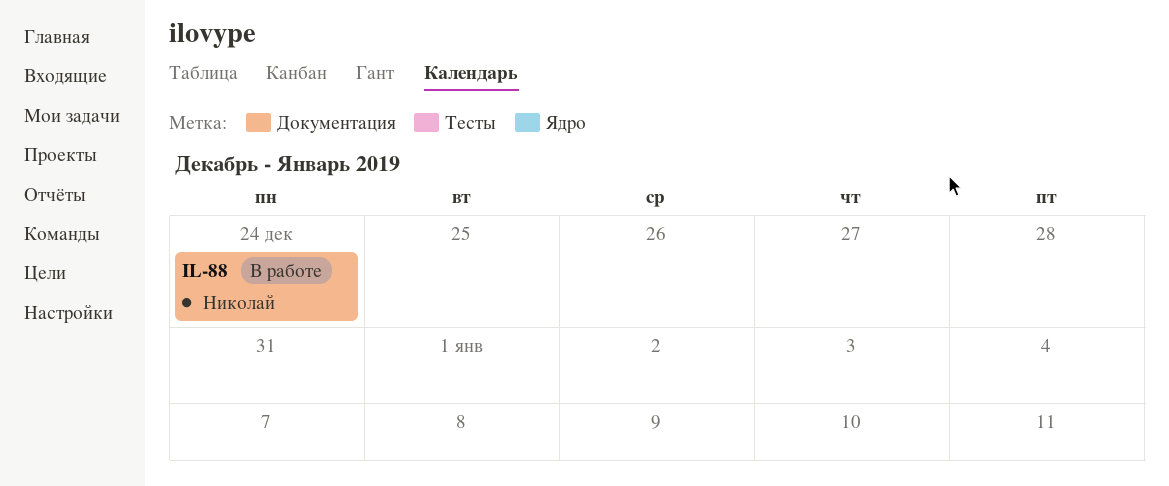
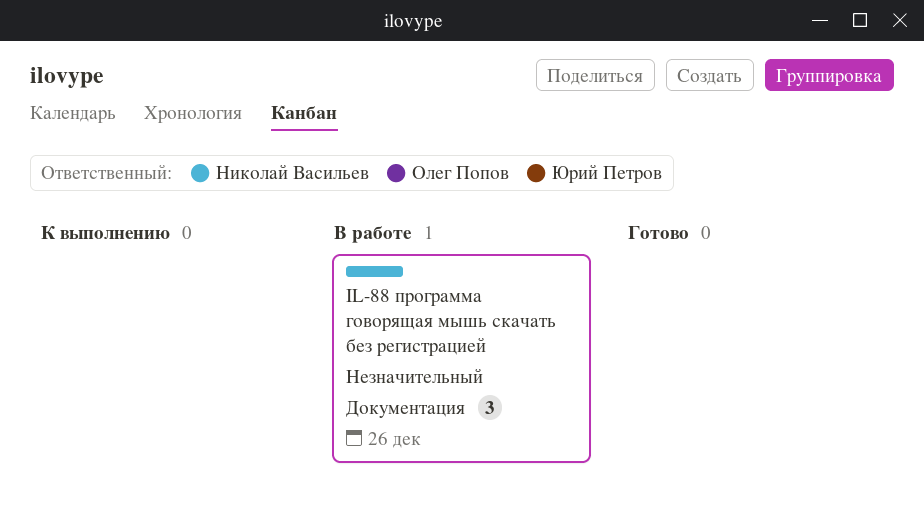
IL-88, estimate: 1 -> 3
IL-88, due: Dec 24 -> Dec 26

